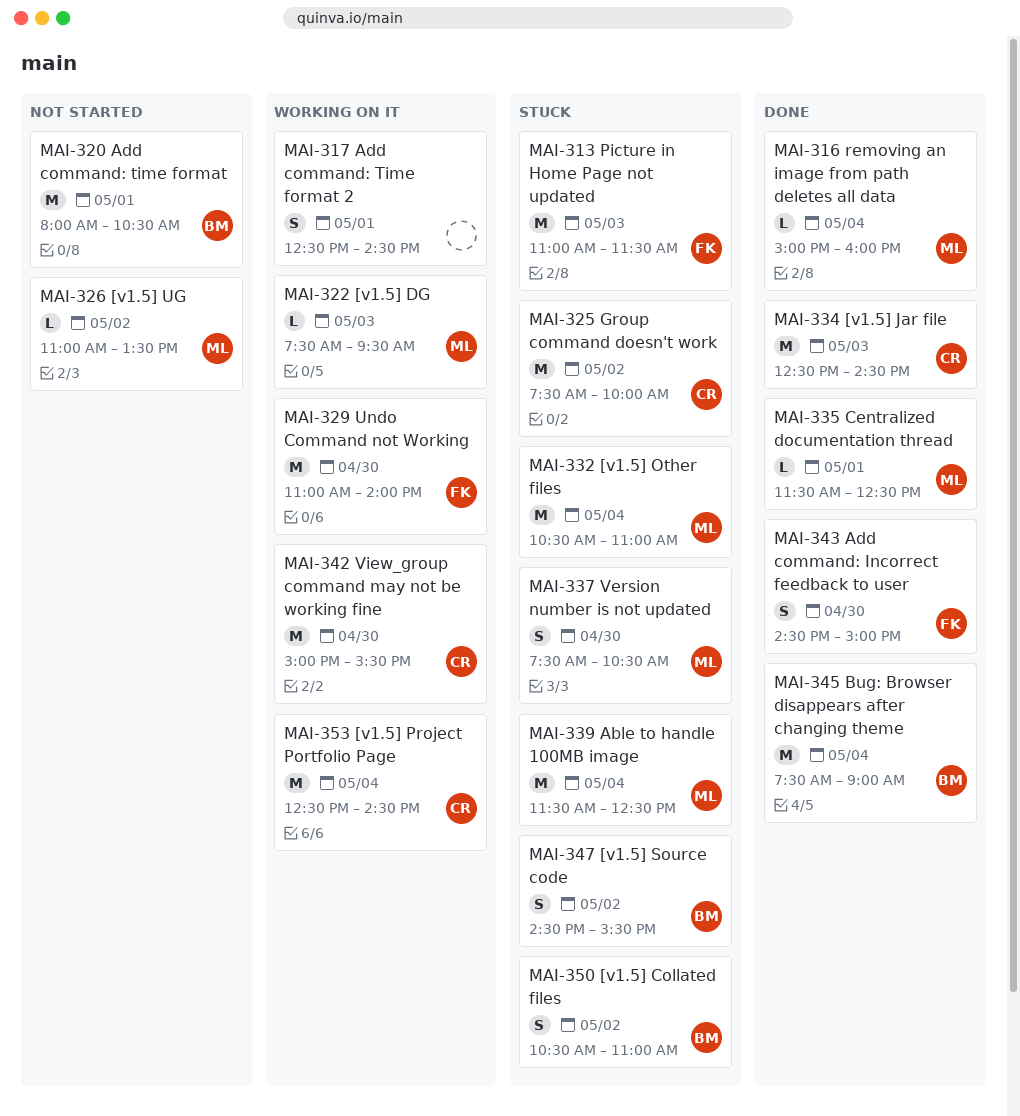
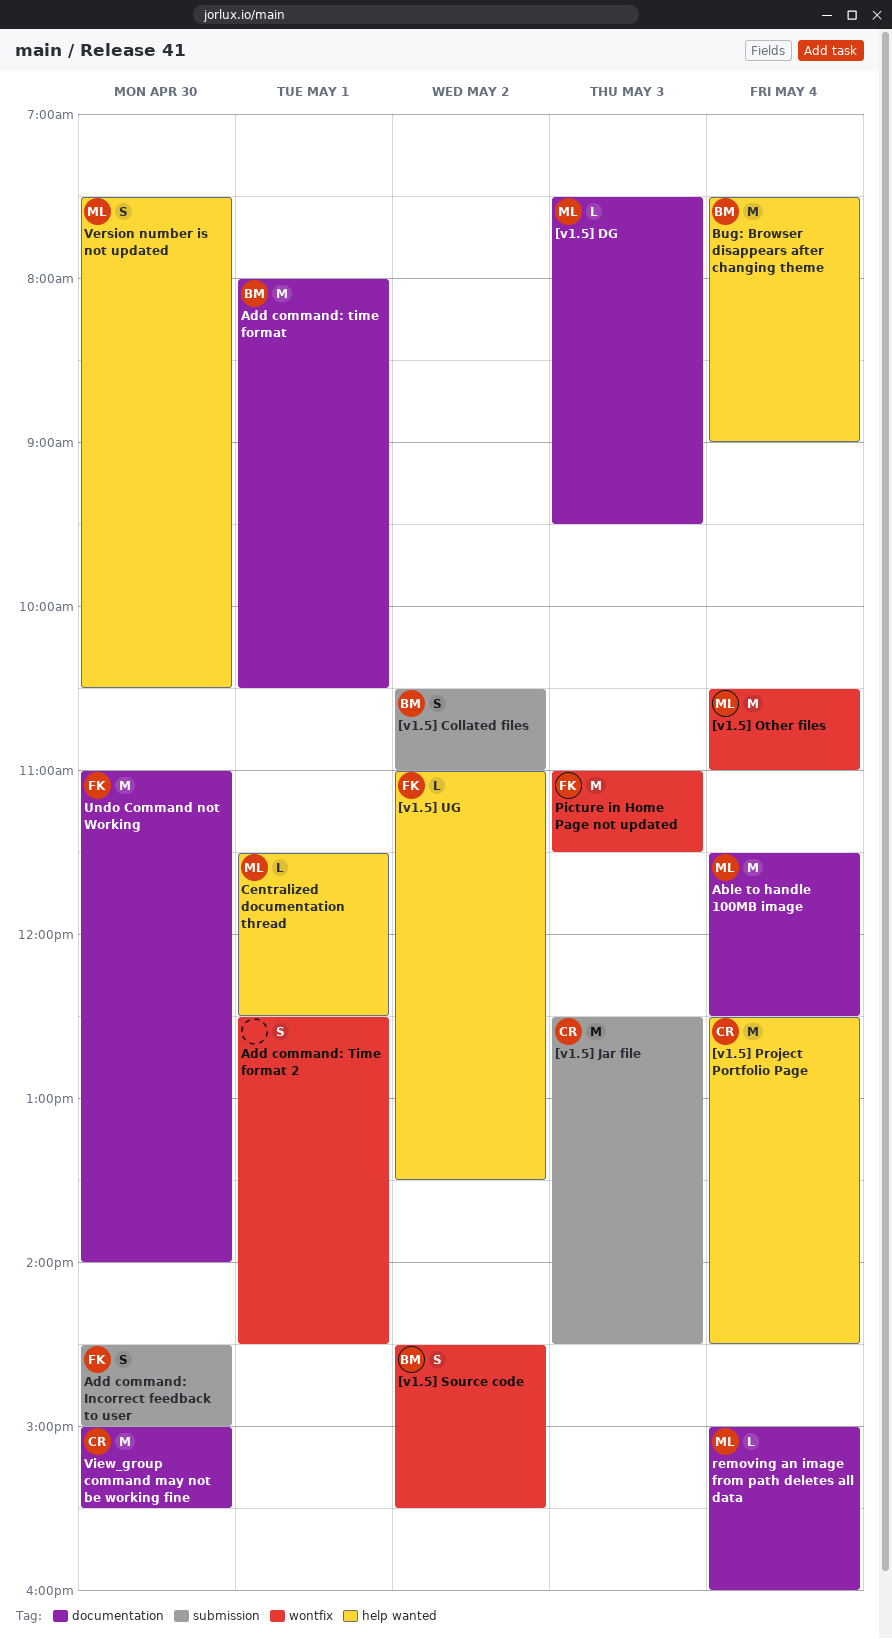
[v1.5] UG, owner: ML -> FK
Group command doesn't work: present -> none

